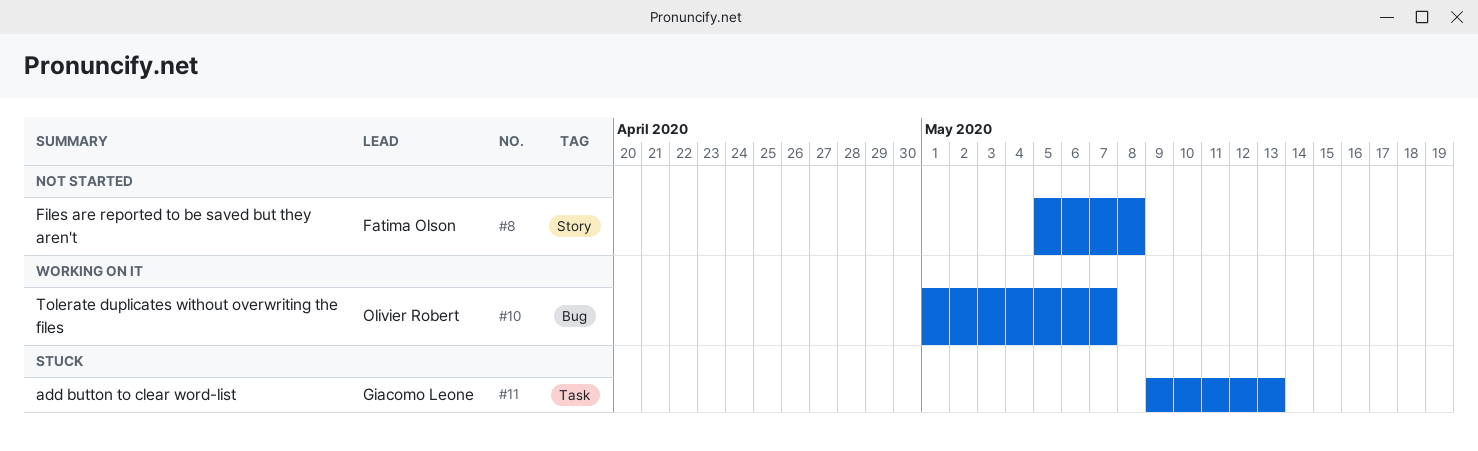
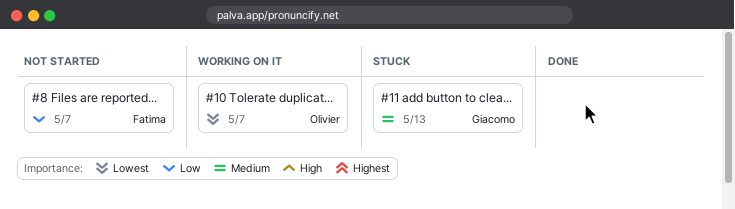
#8, due: May 8 -> May 7

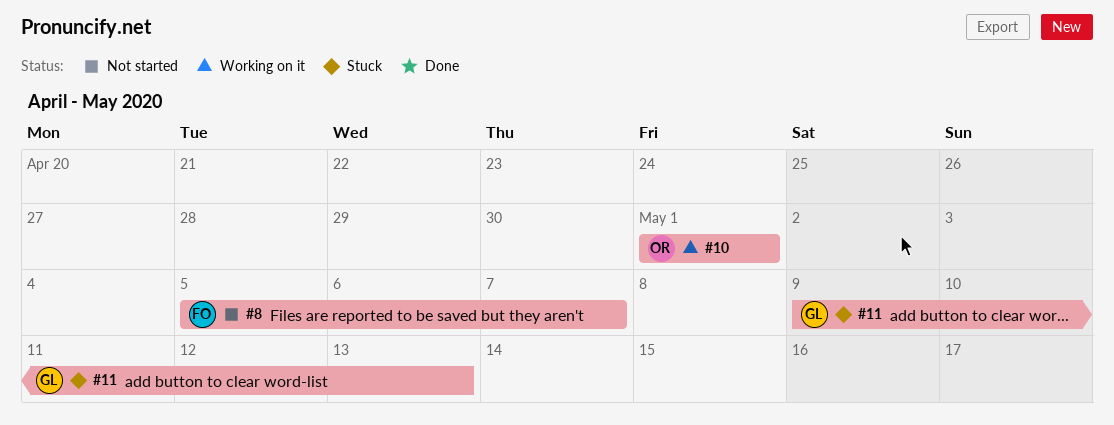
#10, due: May 7 -> May 1

